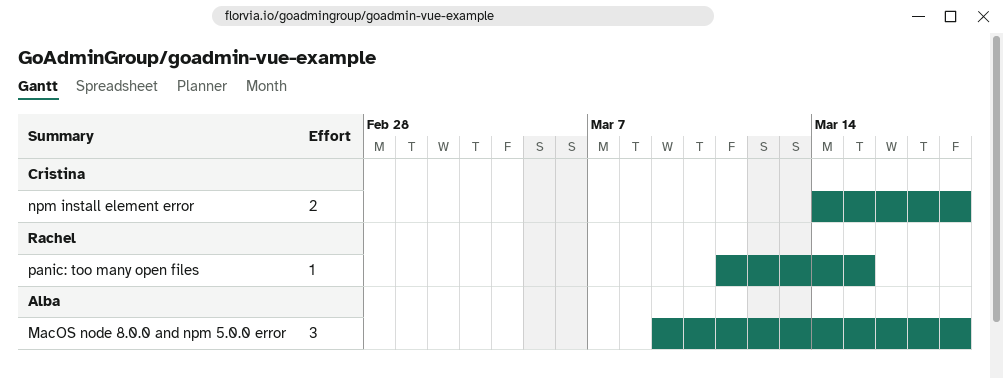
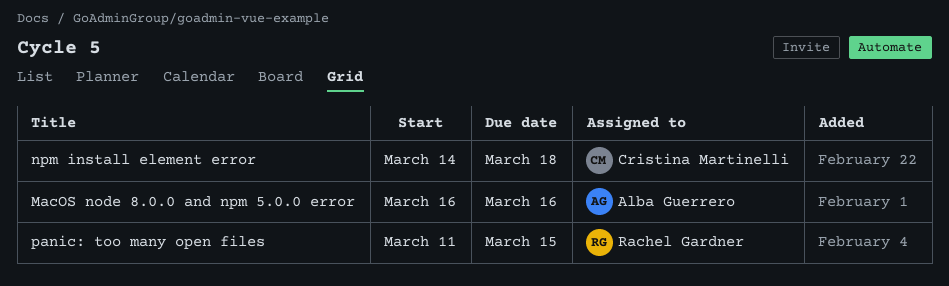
MacOS node 8.0.0 and npm 5.0.0 error, start: Mar 9 -> Mar 16
MacOS node 8.0.0 and npm 5.0.0 error, due: Mar 18 -> Mar 16

